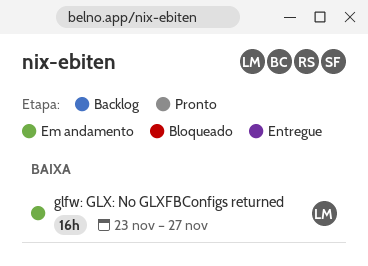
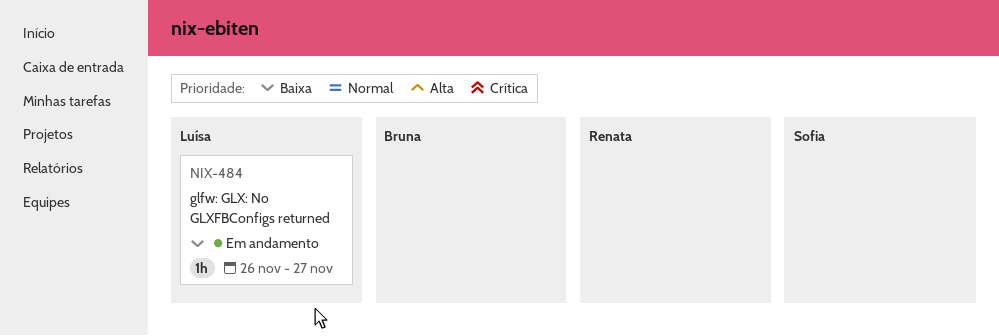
glfw: GLX: No GLXFBConfigs returned, estimate: 16h -> 1h
glfw: GLX: No GLXFBConfigs returned, start: Nov 23 -> Nov 26

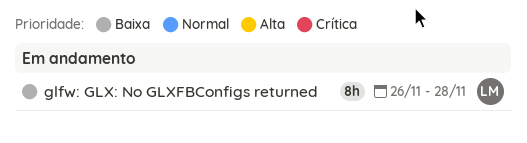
glfw: GLX: No GLXFBConfigs returned, estimate: 1h -> 8h
glfw: GLX: No GLXFBConfigs returned, due: Nov 27 -> Nov 28

